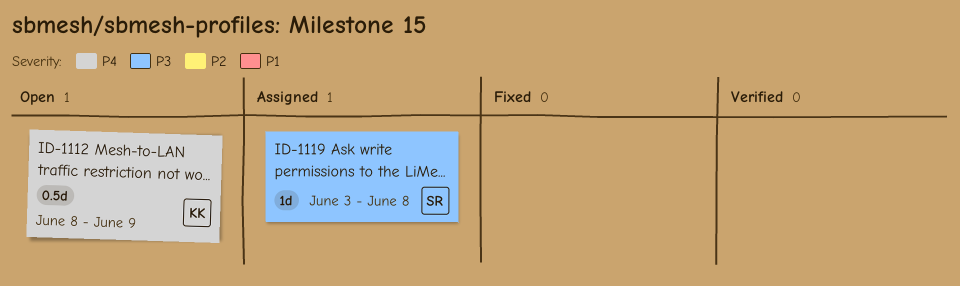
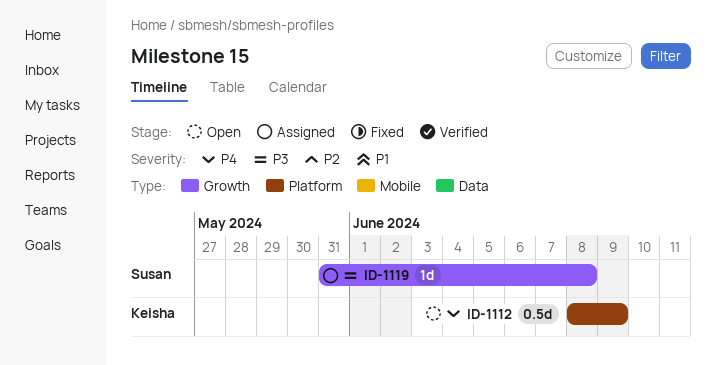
ID-1119, start: Jun 3 -> May 31

